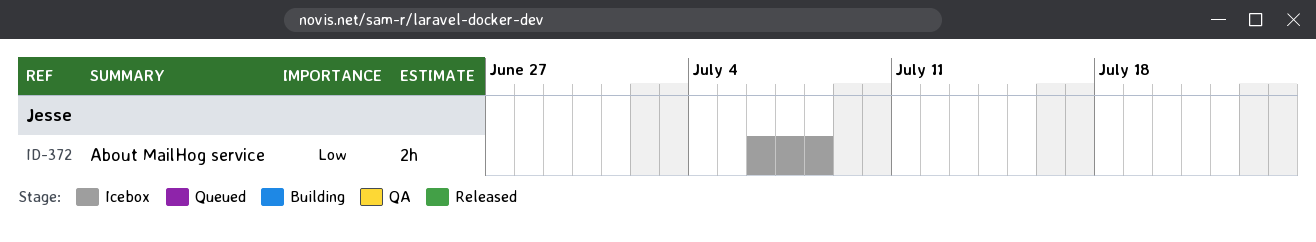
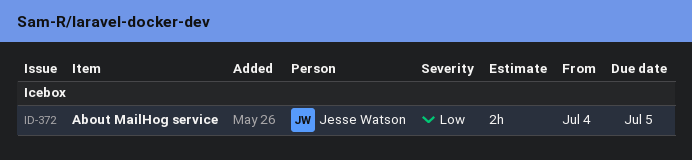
ID-372, start: Jul 6 -> Jul 4
ID-372, due: Jul 8 -> Jul 5

